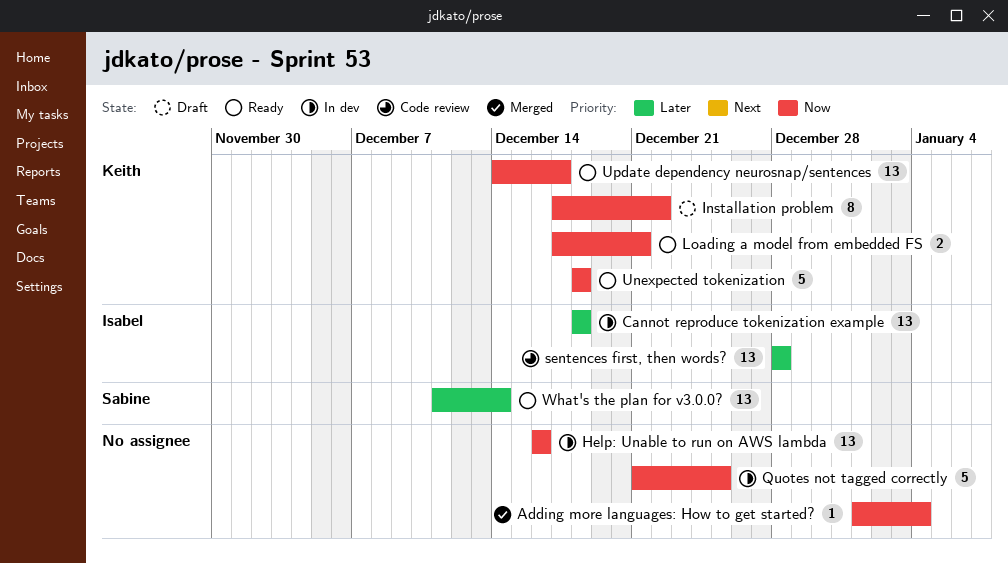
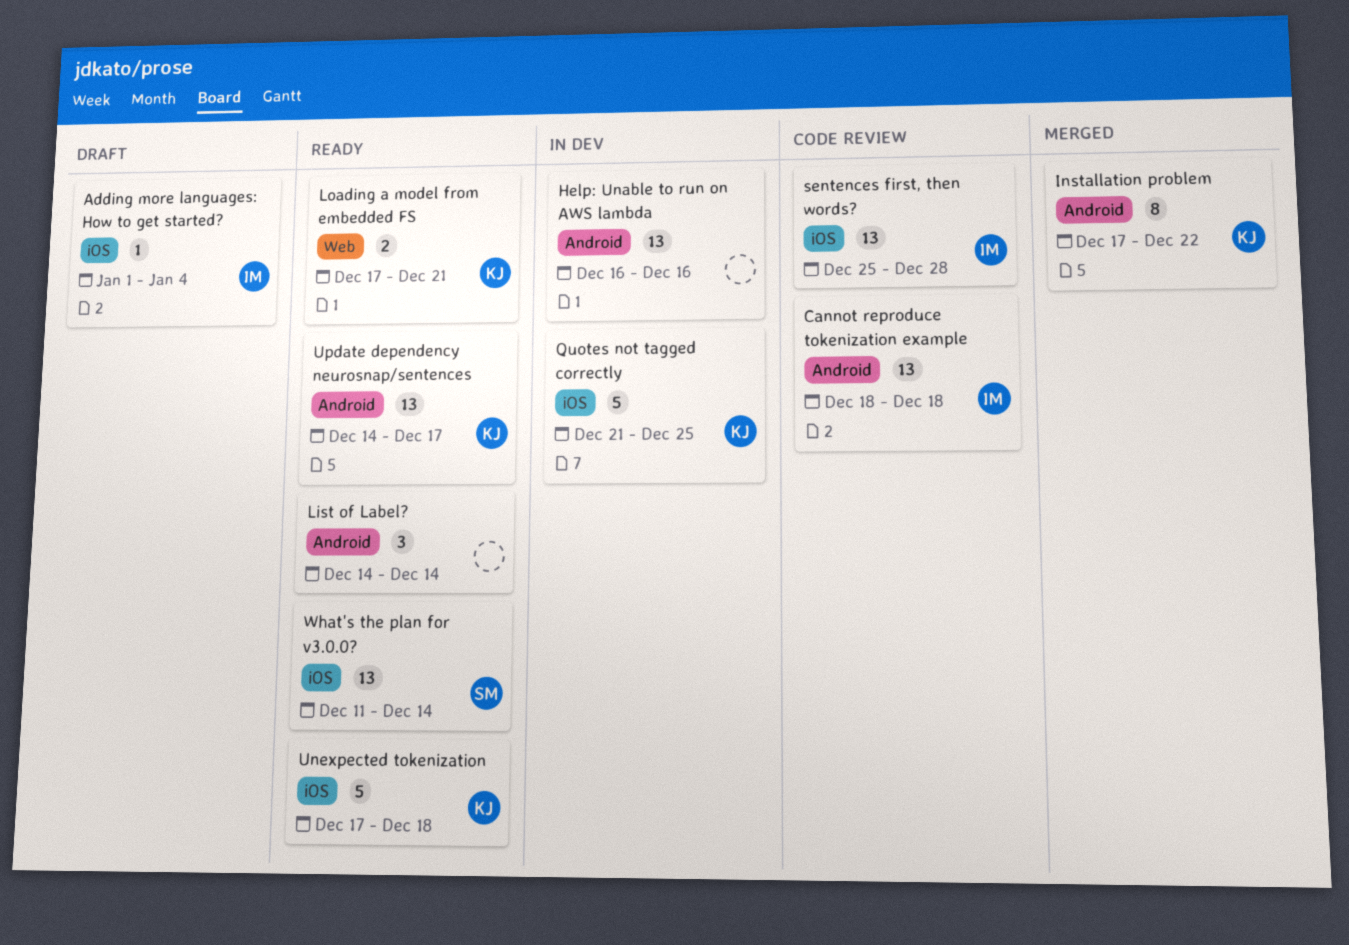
Adding more languages: How to get started?, status: Merged -> Draft
Adding more languages: How to get started?, owner: none -> Isabel
Cannot reproduce tokenization example, status: In dev -> Code review
Installation problem, status: Draft -> Merged
List of Label?: none -> present
Quotes not tagged correctly, owner: none -> Keith
sentences first, then words?, start: Dec 28 -> Dec 25
Unexpected tokenization, start: Dec 18 -> Dec 17

